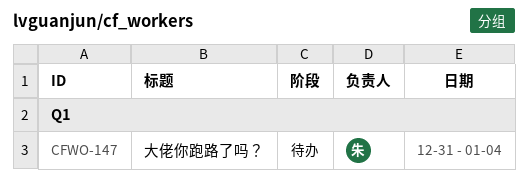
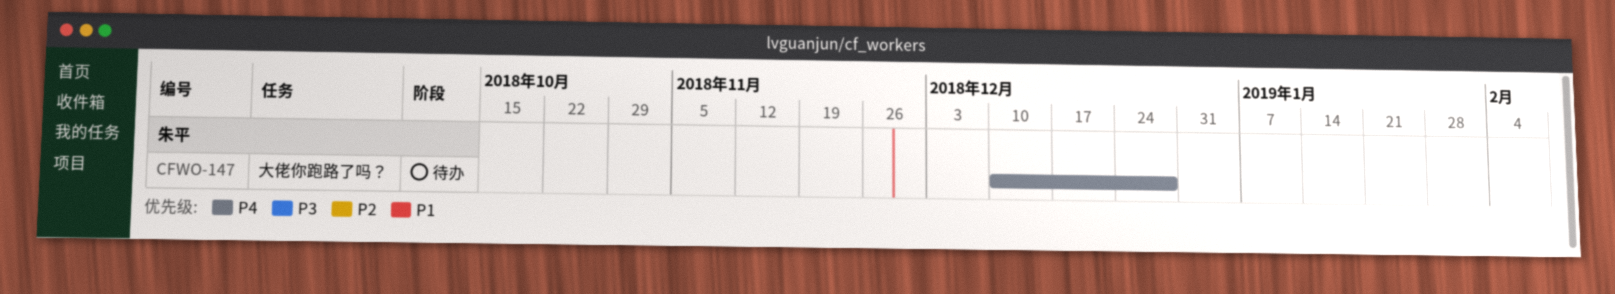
CFWO-147, start: Dec 31 -> Dec 10
CFWO-147, due: Jan 4 -> Dec 28

